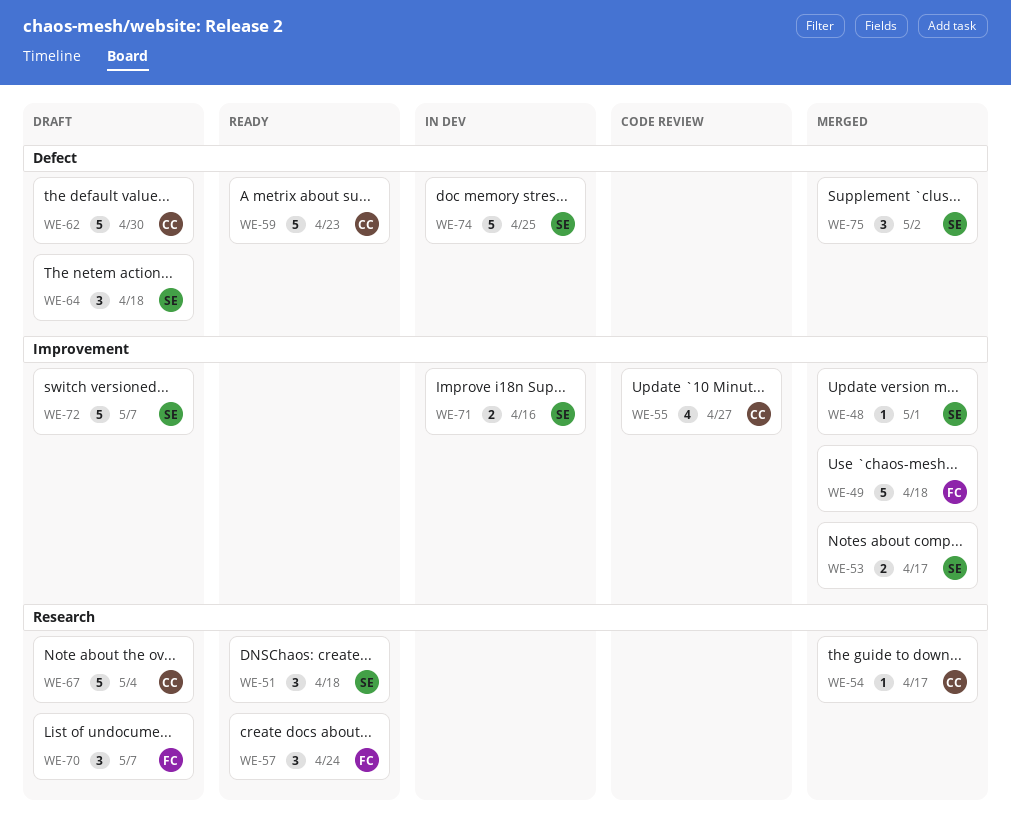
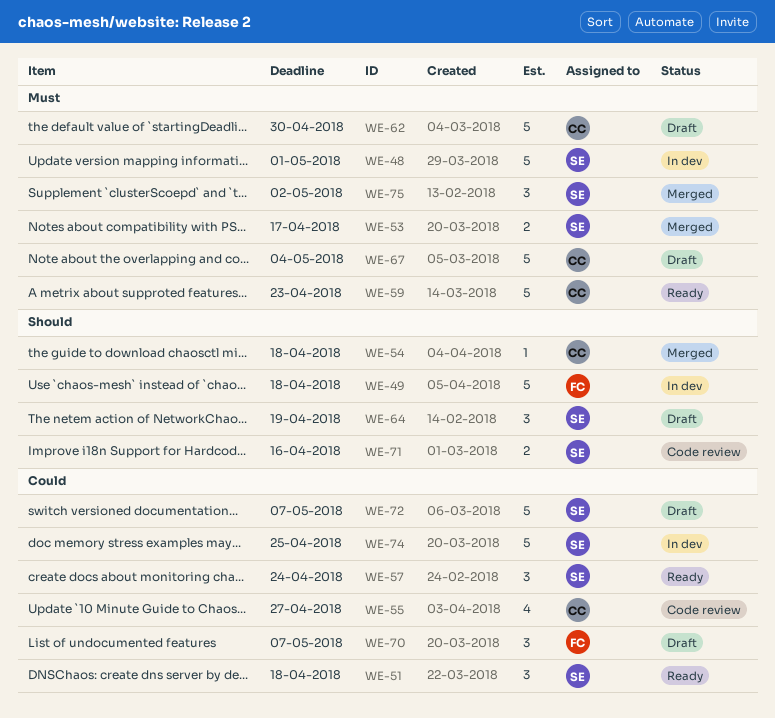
WE-48, status: Merged -> In dev
WE-48, estimate: 1 -> 5
WE-49, status: Merged -> In dev
WE-54, due: Apr 17 -> Apr 18
WE-57, owner: FC -> SE
WE-64, due: Apr 18 -> Apr 19
WE-71, status: In dev -> Code review

